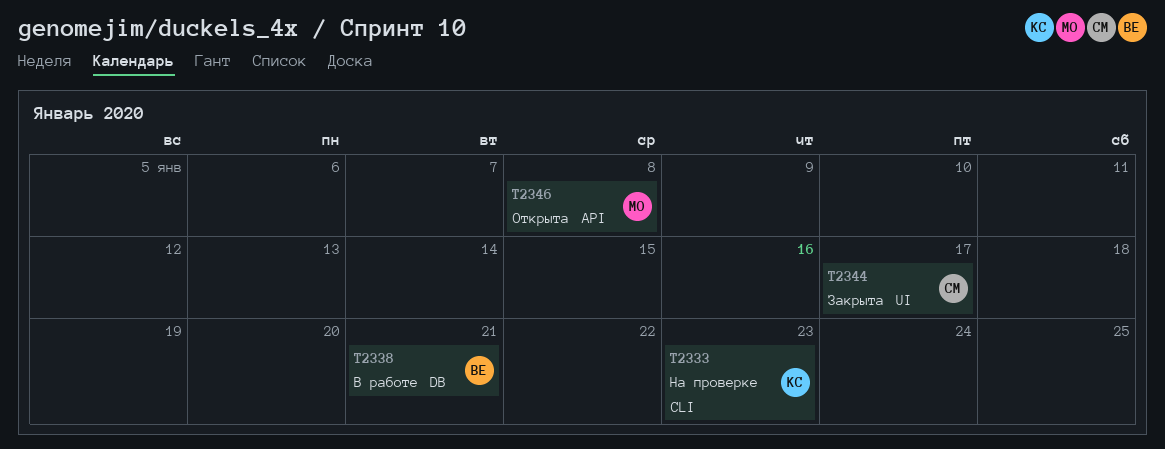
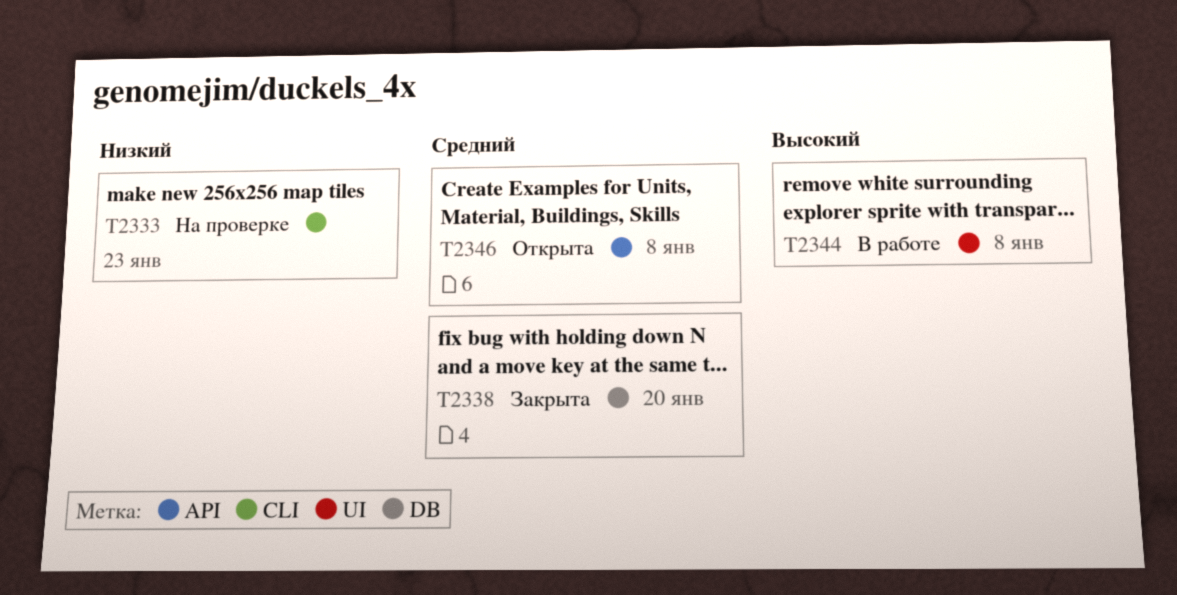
T2338, status: В работе -> Закрыта
T2338, due: Jan 21 -> Jan 20
T2344, status: Закрыта -> В работе
T2344, due: Jan 17 -> Jan 8

